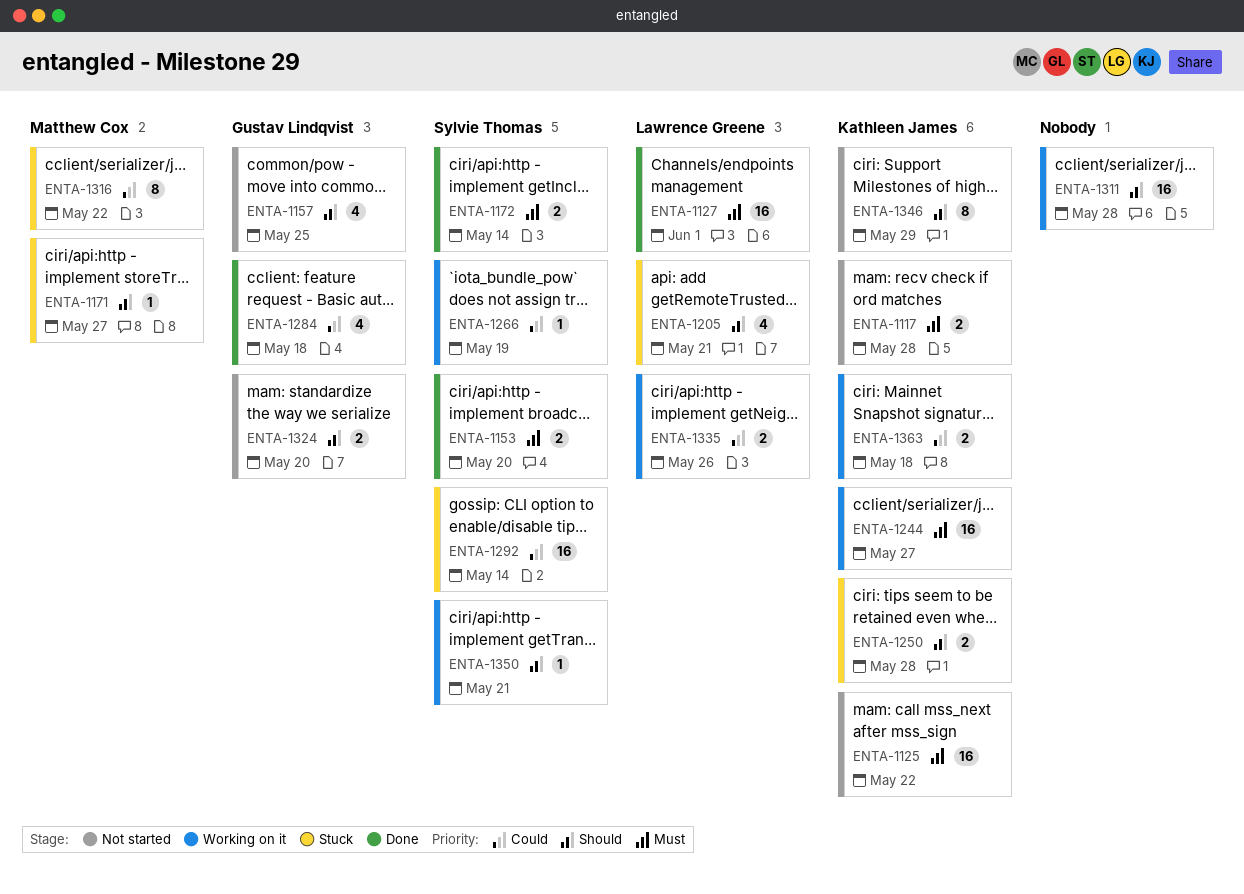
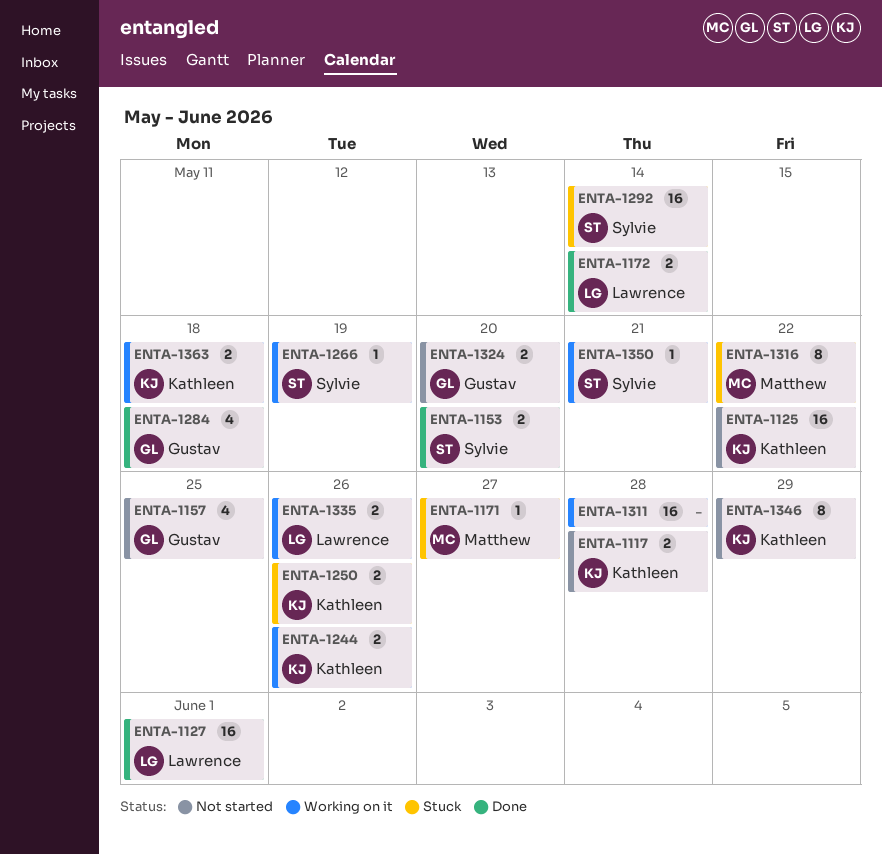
ENTA-1172, owner: Sylvie Thomas -> Lawrence Greene
ENTA-1205: present -> none
ENTA-1244, estimate: 16 -> 2
ENTA-1244, due: May 27 -> May 26
ENTA-1250, due: May 28 -> May 26

